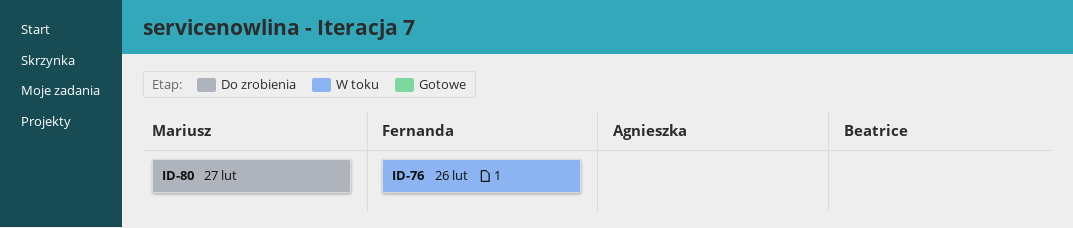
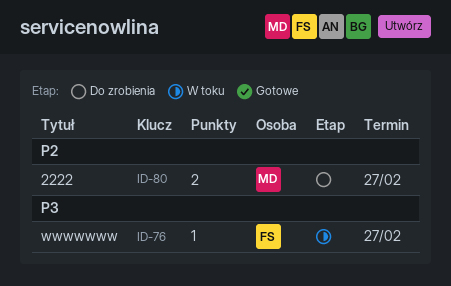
ID-76, due: Feb 26 -> Feb 27

